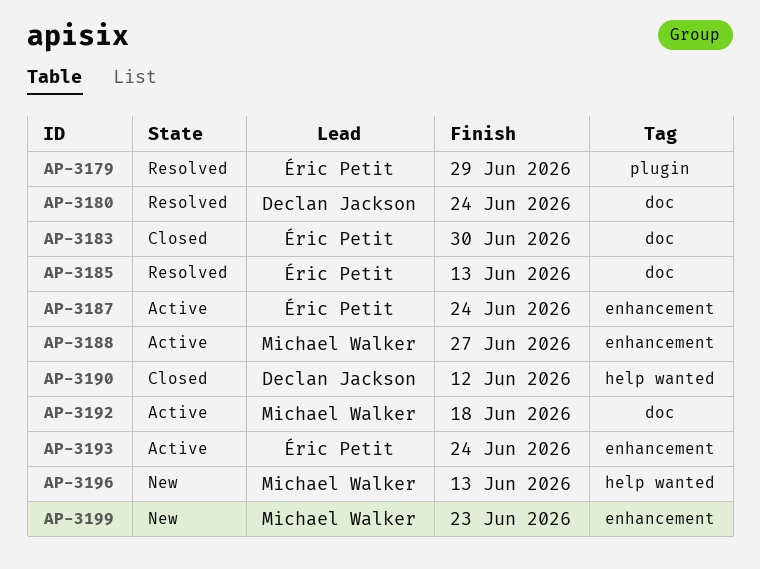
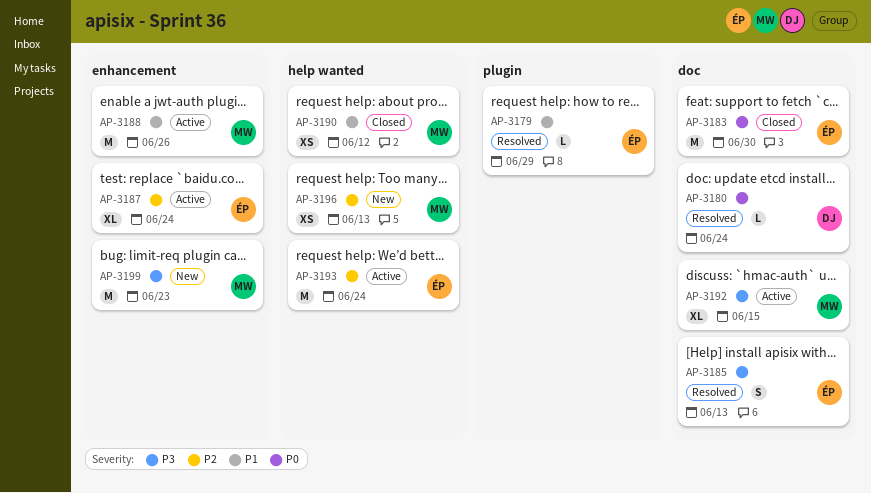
AP-3188, due: Jun 27 -> Jun 26
AP-3190, owner: Declan Jackson -> Michael Walker
AP-3192, due: Jun 18 -> Jun 15
AP-3193, label: enhancement -> help wanted

